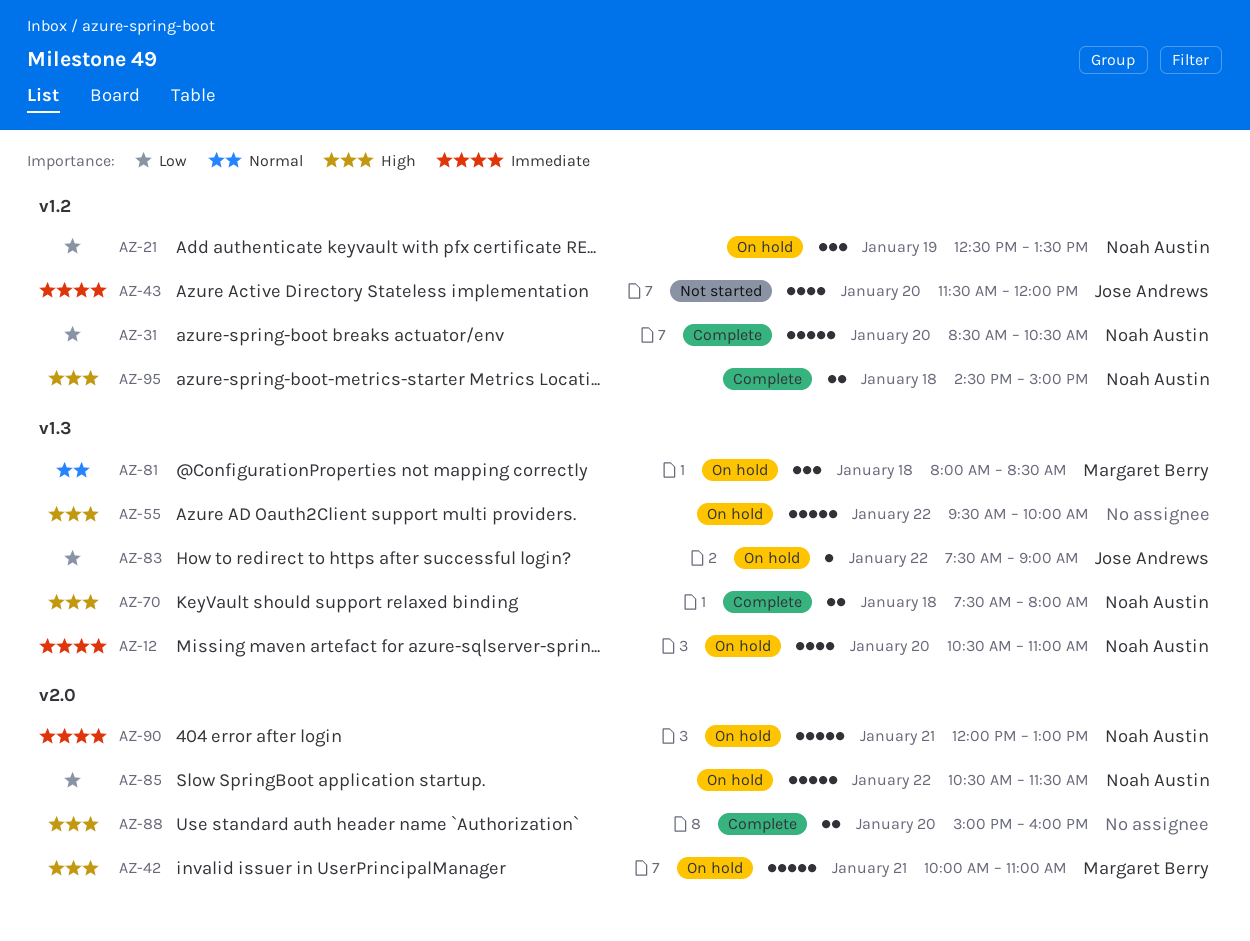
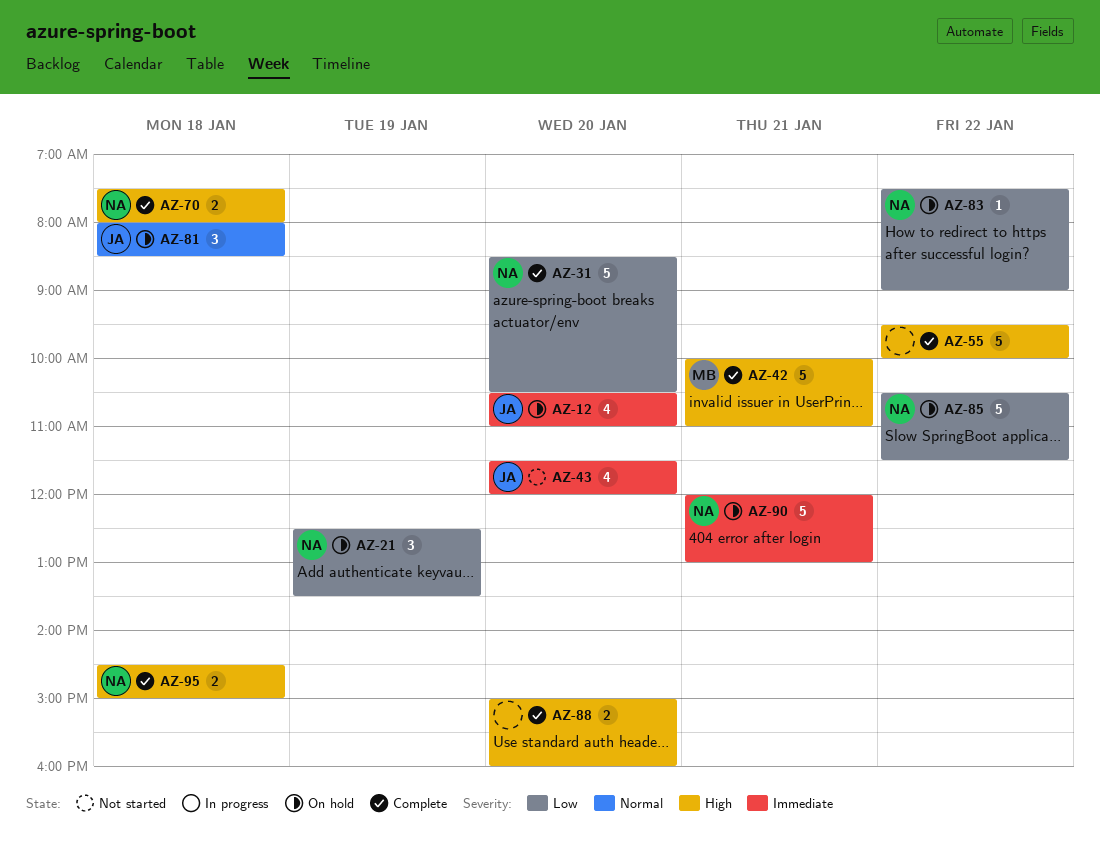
AZ-12, owner: Noah Austin -> Jose Andrews
AZ-42, status: On hold -> Complete
AZ-55, status: On hold -> Complete
AZ-81, owner: Margaret Berry -> Jose Andrews
AZ-83, owner: Jose Andrews -> Noah Austin

